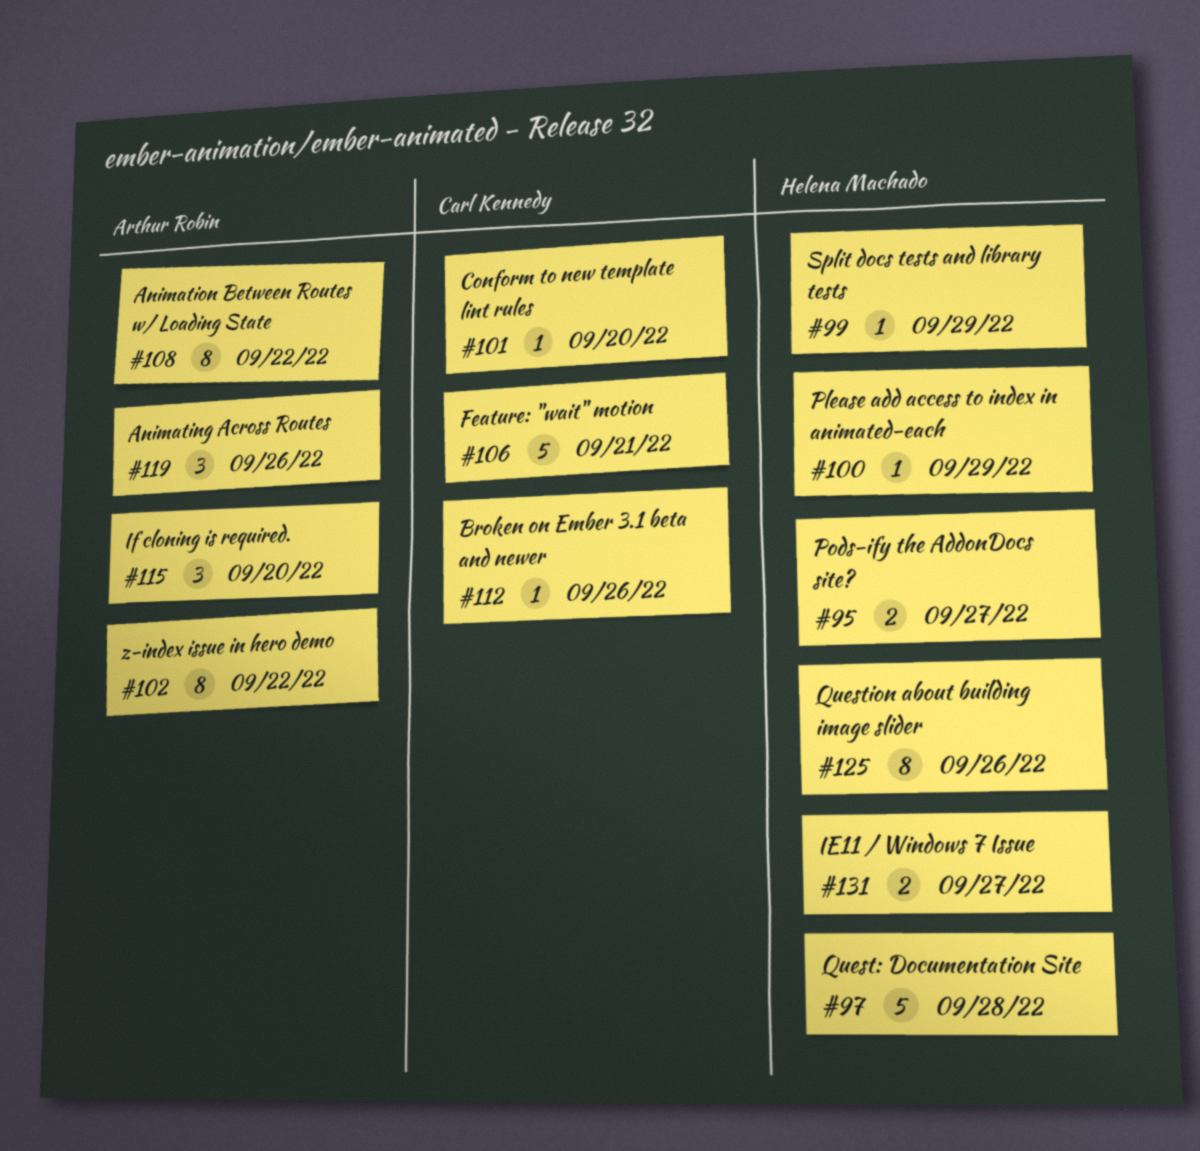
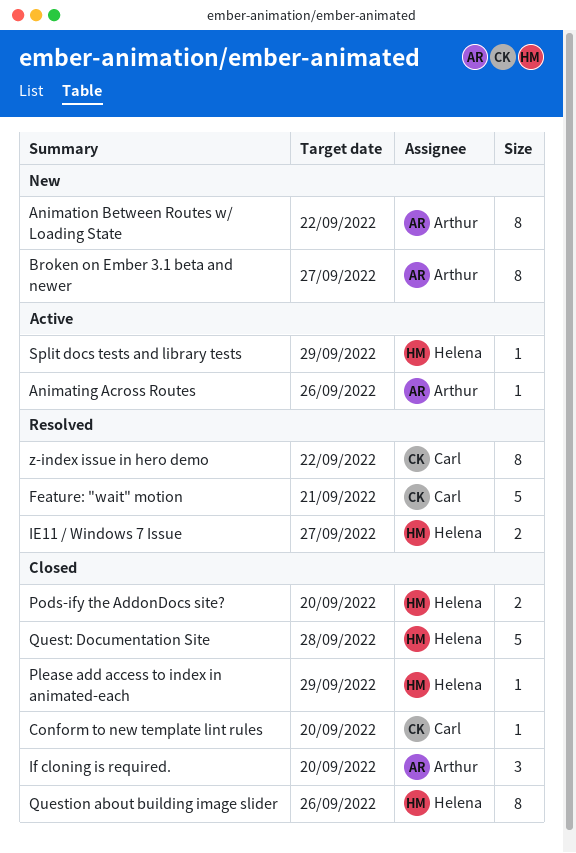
Animating Across Routes, estimate: 3 -> 1
Broken on Ember 3.1 beta and newer, owner: Carl Kennedy -> Arthur Robin
Broken on Ember 3.1 beta and newer, estimate: 1 -> 8
Broken on Ember 3.1 beta and newer, due: Sep 26 -> Sep 27
Pods-ify the AddonDocs site?, due: Sep 27 -> Sep 20
z-index issue in hero demo, owner: Arthur Robin -> Carl Kennedy

